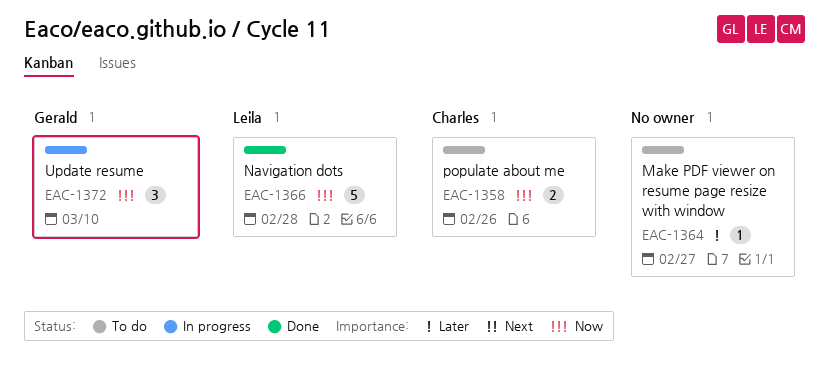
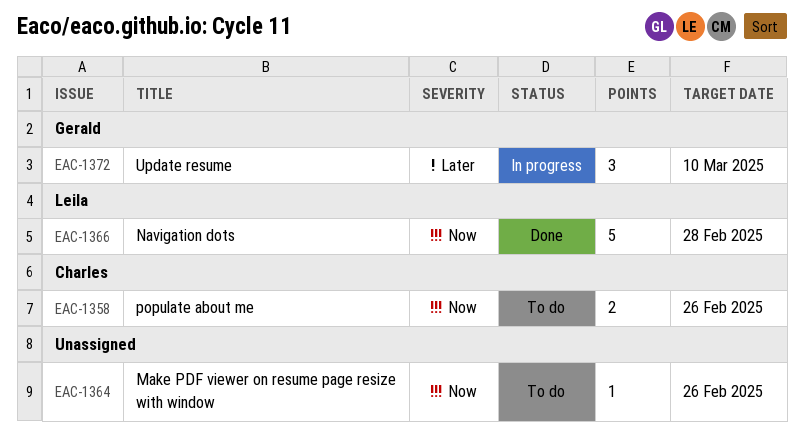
EAC-1364, priority: Later -> Now
EAC-1364, due: Feb 27 -> Feb 26
EAC-1372, priority: Now -> Later

